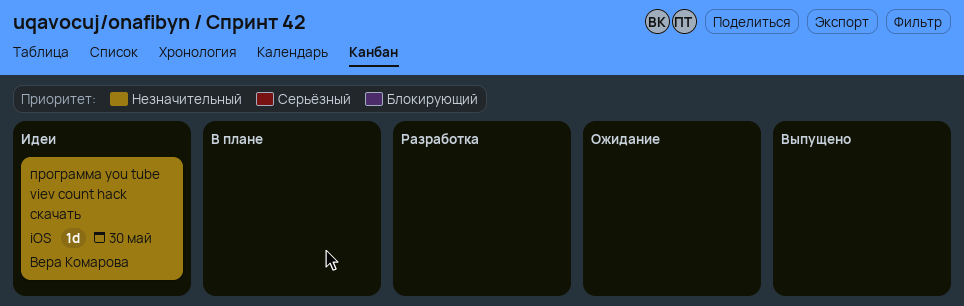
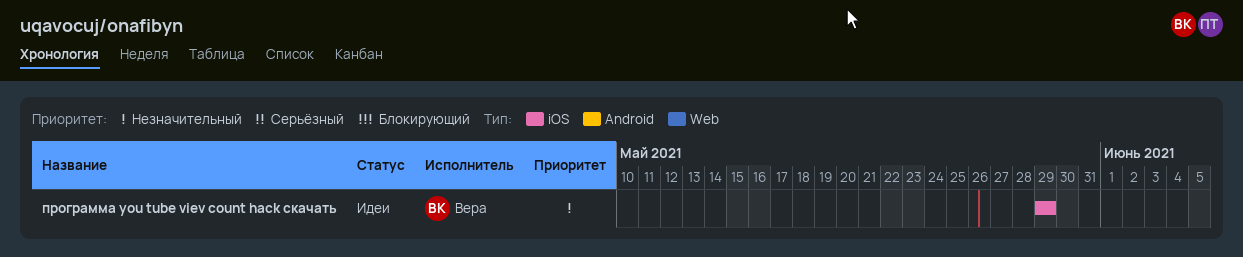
программа you tube viev count hack скачать, due: May 30 -> May 29

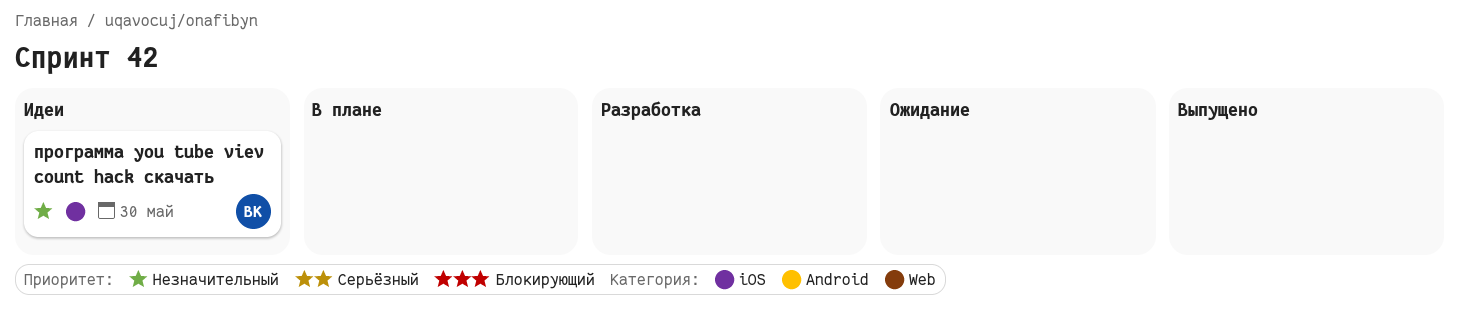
программа you tube viev count hack скачать, due: May 29 -> May 30

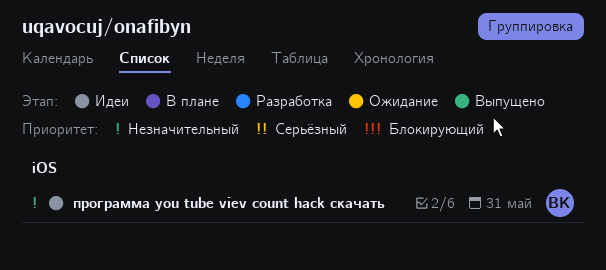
программа you tube viev count hack скачать, due: May 30 -> May 31

